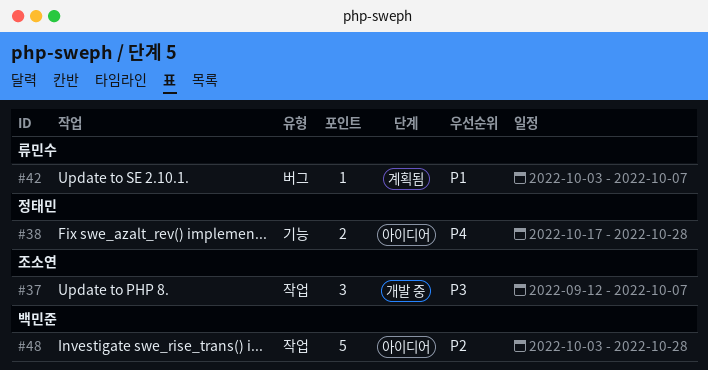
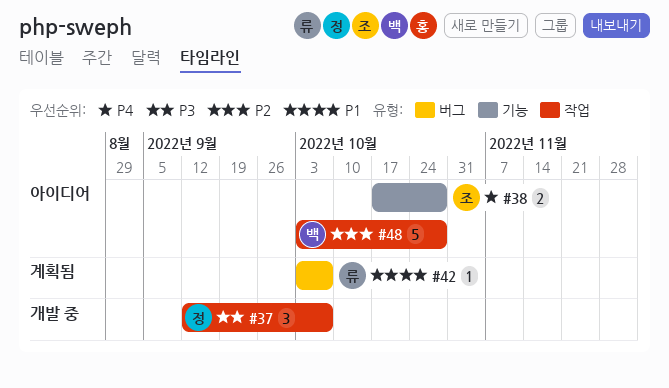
#37, owner: 조소연 -> 정태민
#38, owner: 정태민 -> 조소연

